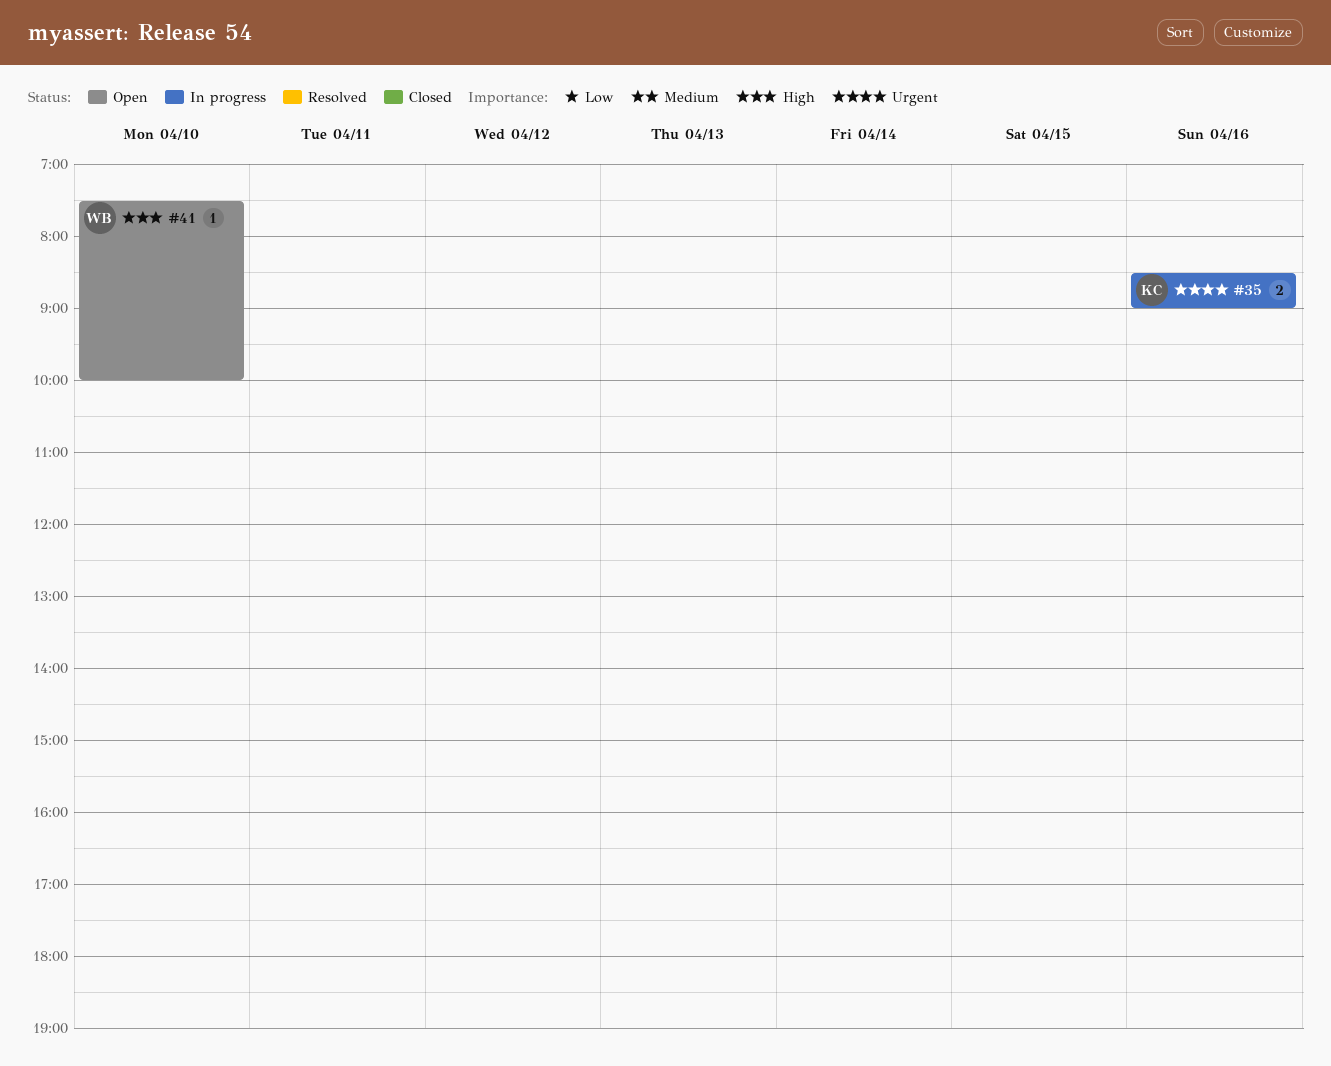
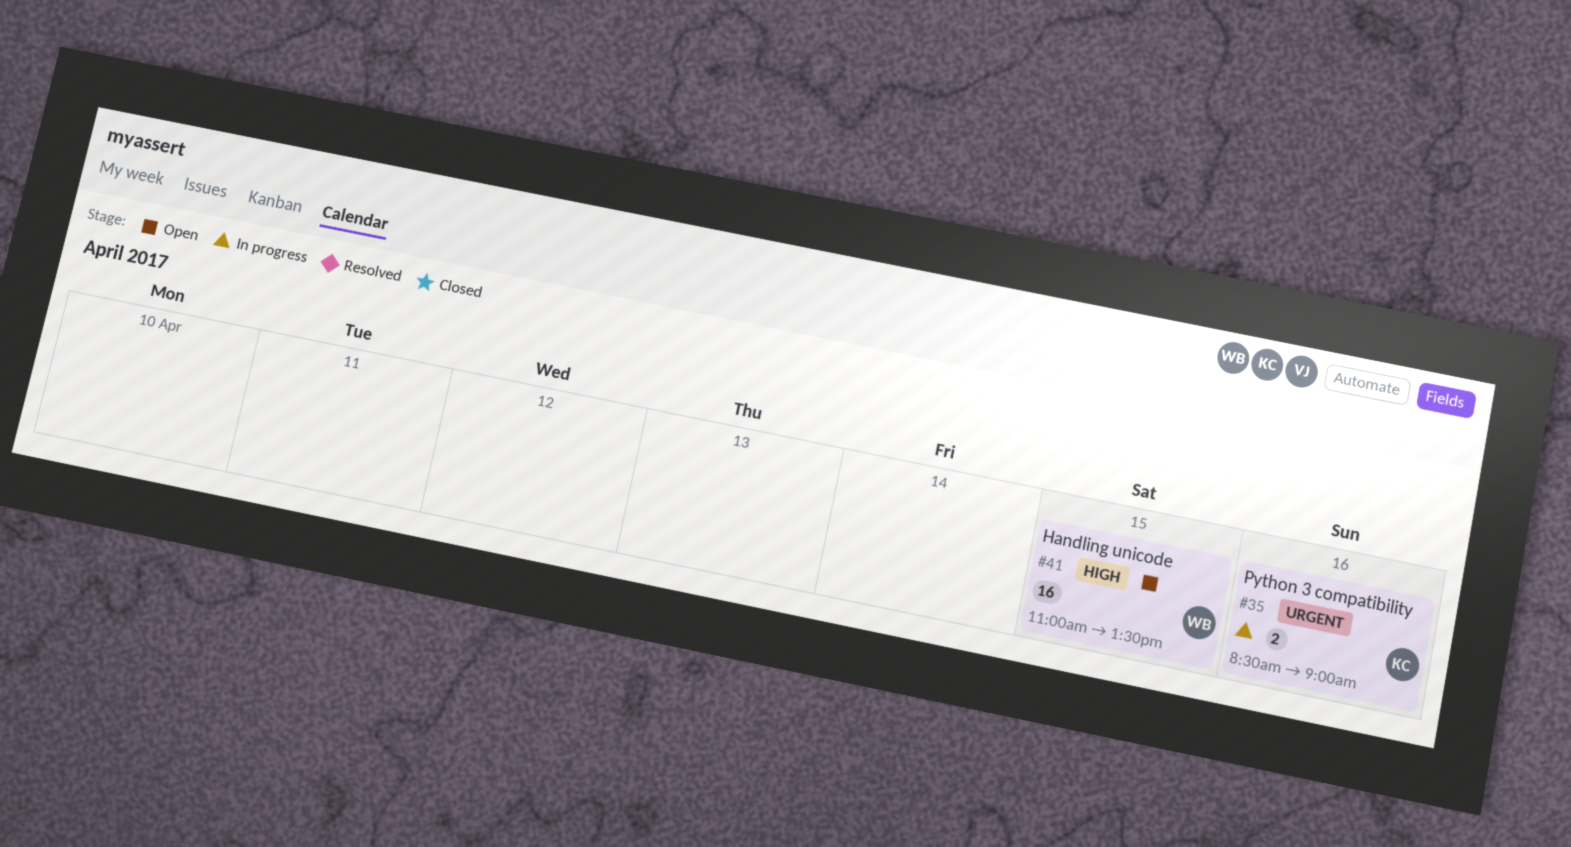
#41, estimate: 1 -> 16
#41, day: Apr 10 -> Apr 15
#41, begins: 07:30 -> 11:00
#41, ends: 10:00 -> 13:30

